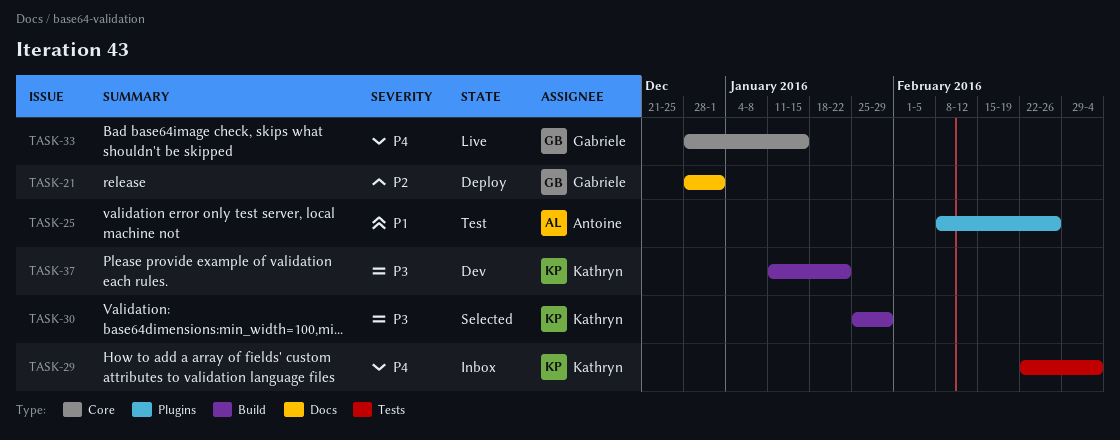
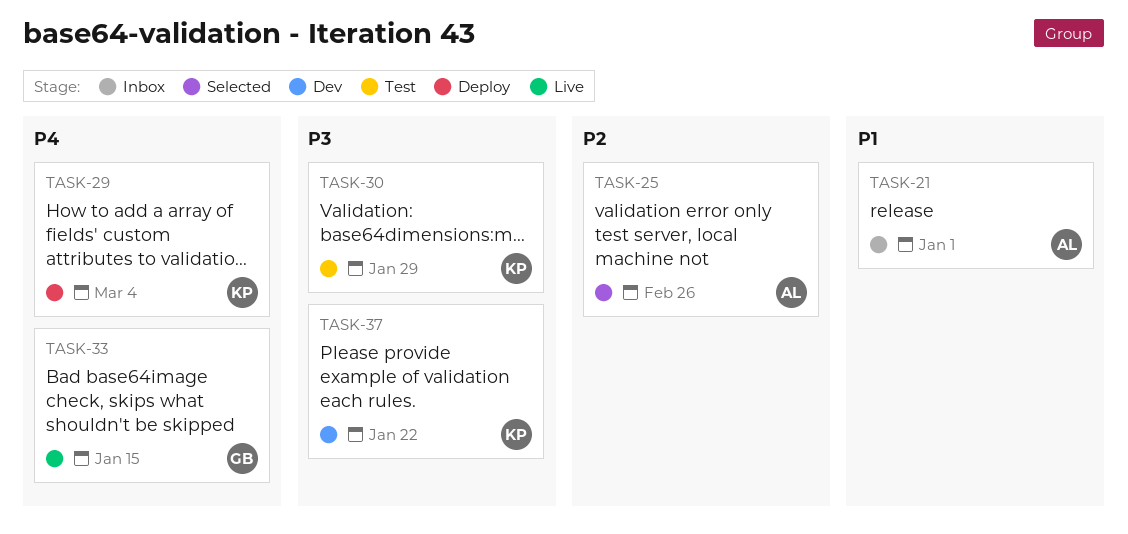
TASK-21, status: Deploy -> Inbox
TASK-21, owner: Gabriele -> Antoine
TASK-21, priority: P2 -> P1
TASK-25, status: Test -> Selected
TASK-25, priority: P1 -> P2
TASK-29, status: Inbox -> Deploy
TASK-30, status: Selected -> Test

